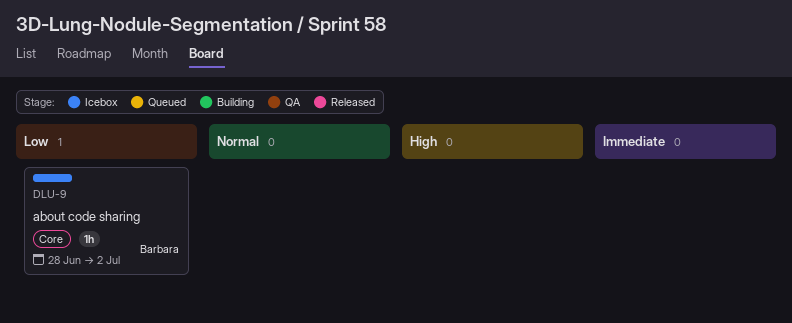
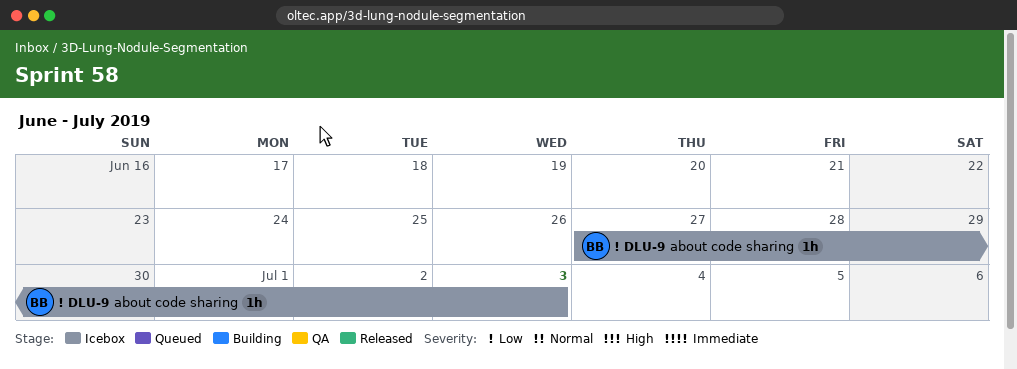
DLU-9, start: Jun 28 -> Jun 27
DLU-9, due: Jul 2 -> Jul 3

